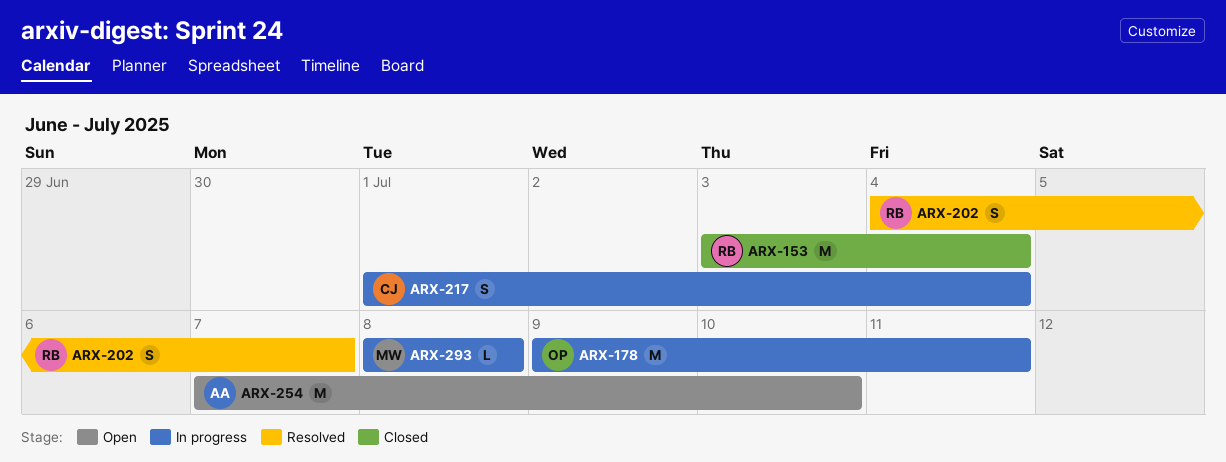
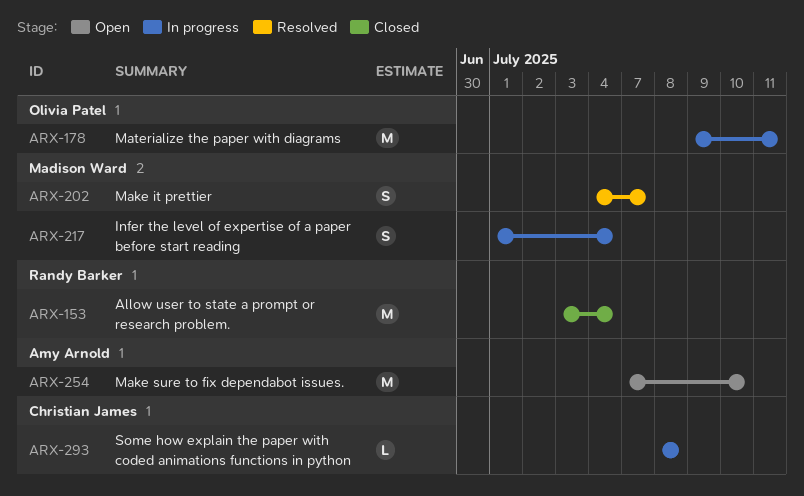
ARX-202, owner: Randy Barker -> Madison Ward
ARX-217, owner: Christian James -> Madison Ward
ARX-293, owner: Madison Ward -> Christian James

